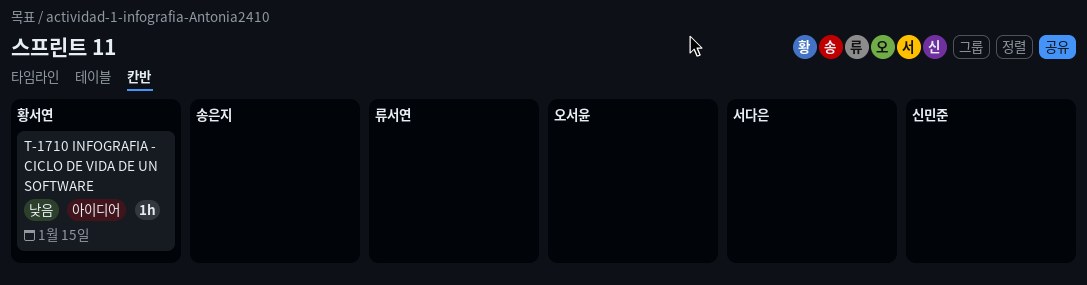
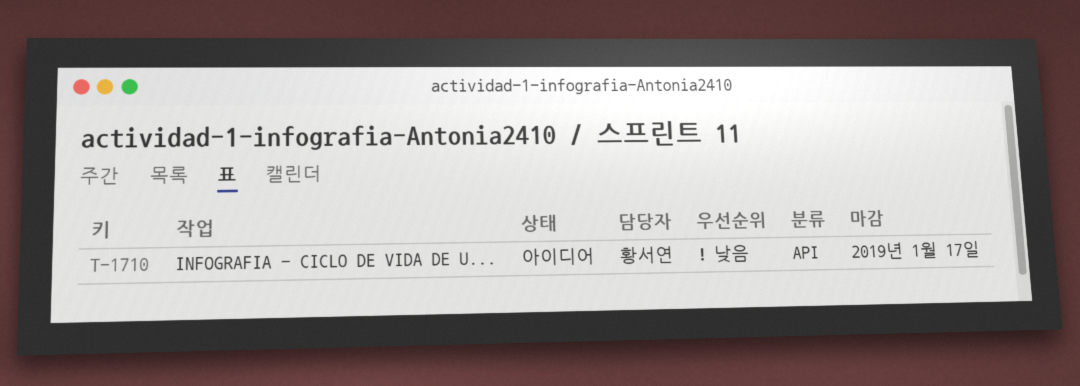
T-1710, due: Jan 15 -> Jan 17

